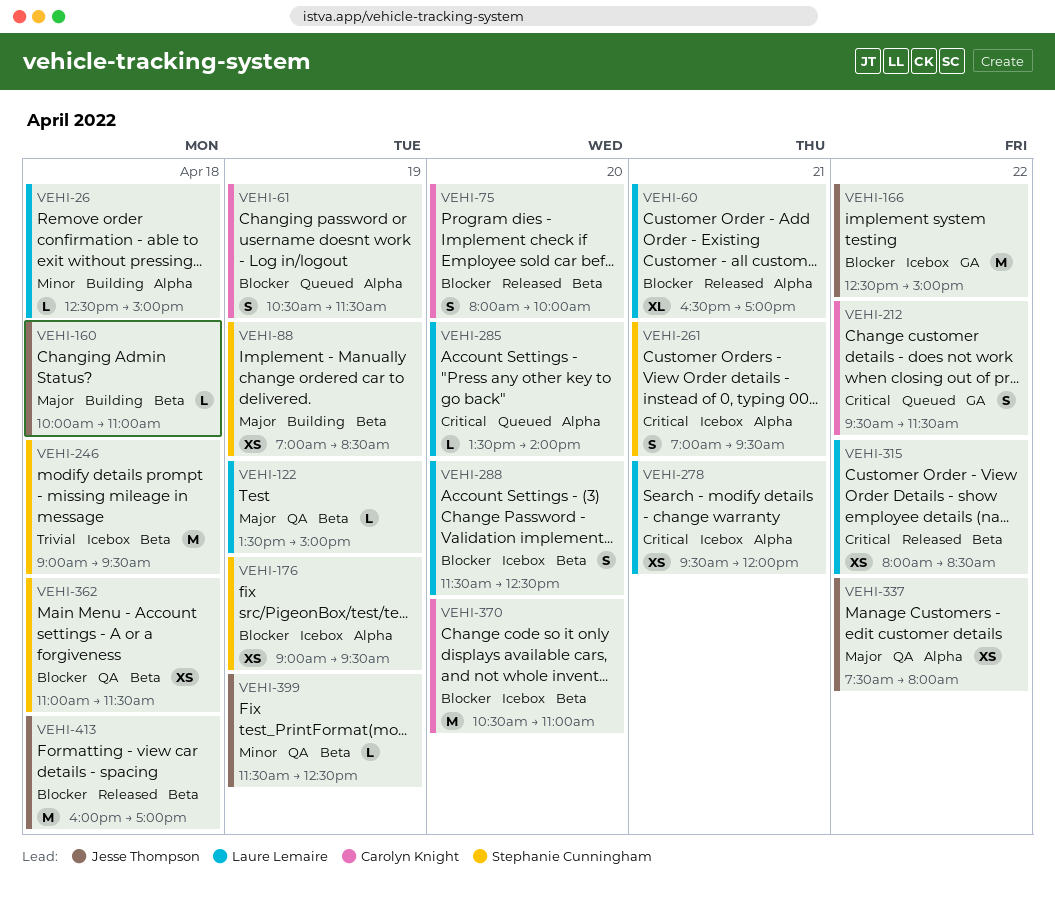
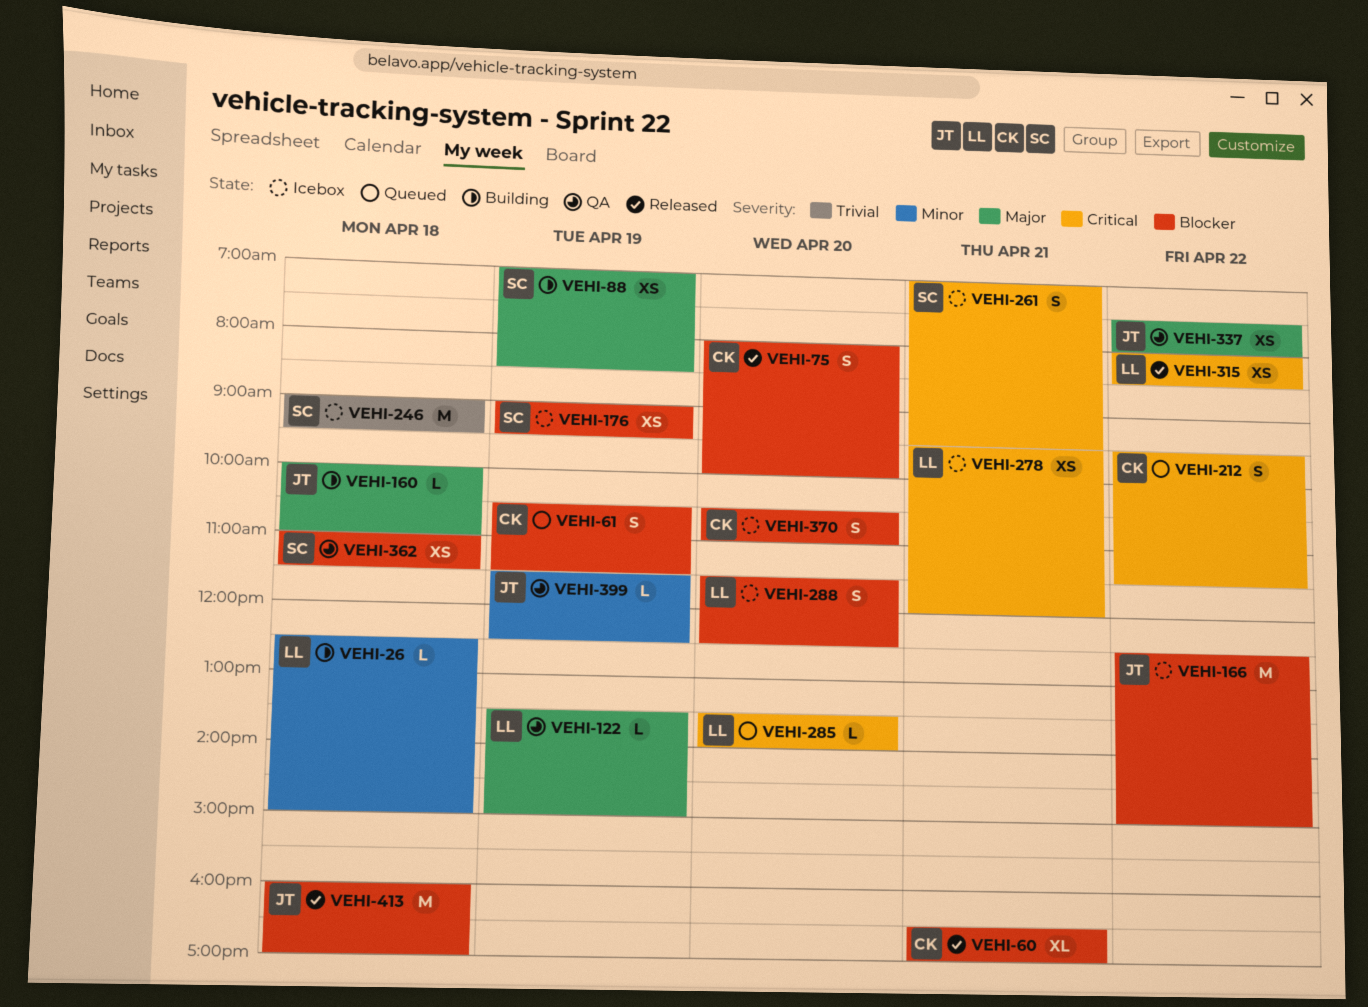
VEHI-60, owner: Laure Lemaire -> Carolyn Knight
VEHI-370, estimate: M -> S

